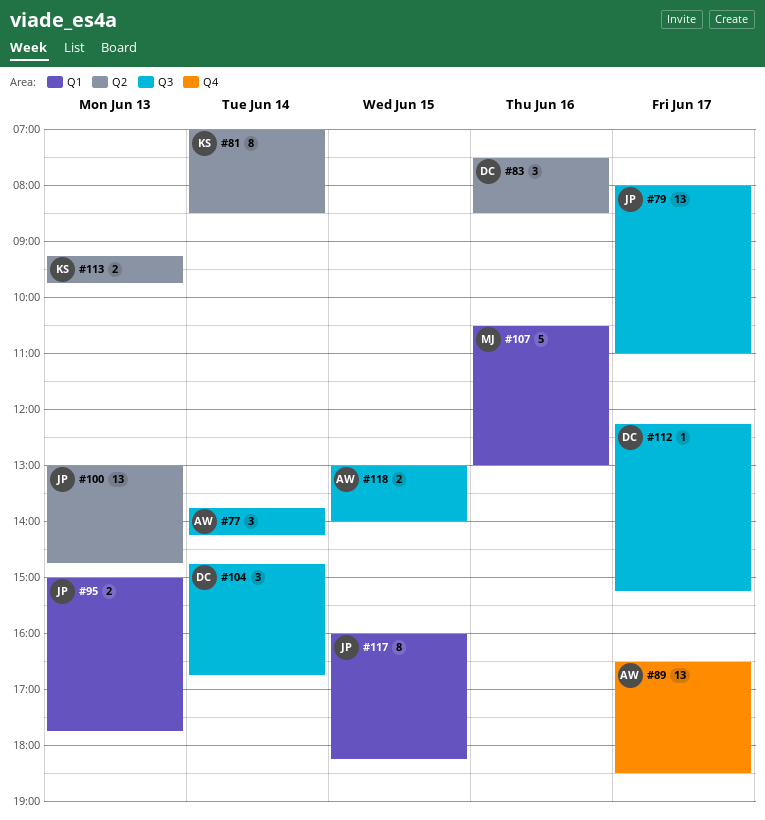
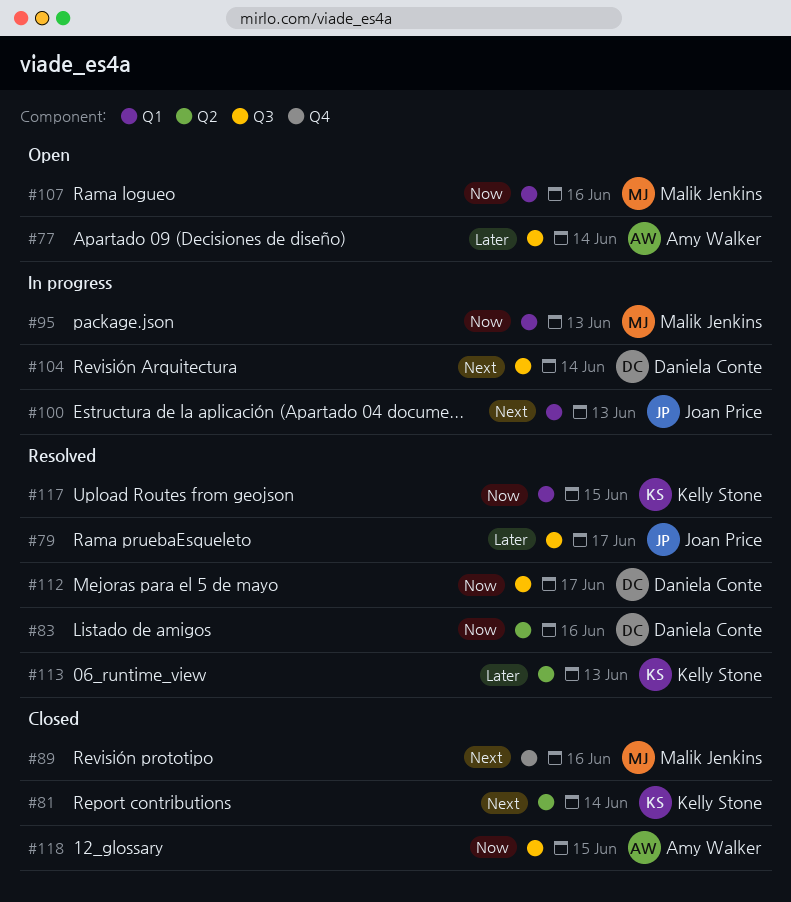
#89, owner: Amy Walker -> Malik Jenkins
#89, day: Jun 17 -> Jun 16
#95, owner: Joan Price -> Malik Jenkins
#100, label: Q2 -> Q1
#117, owner: Joan Price -> Kelly Stone

